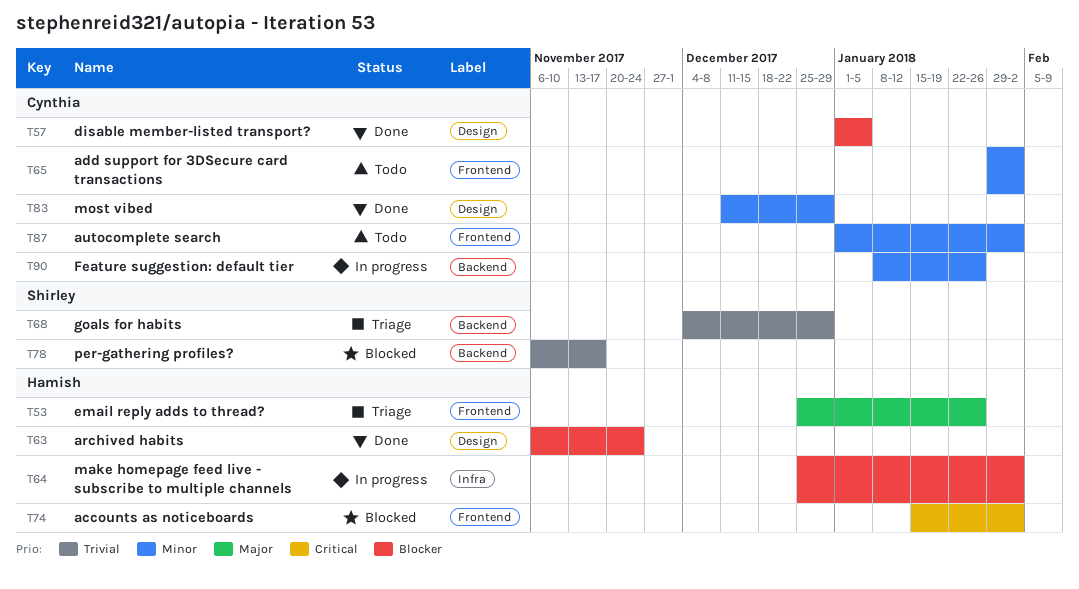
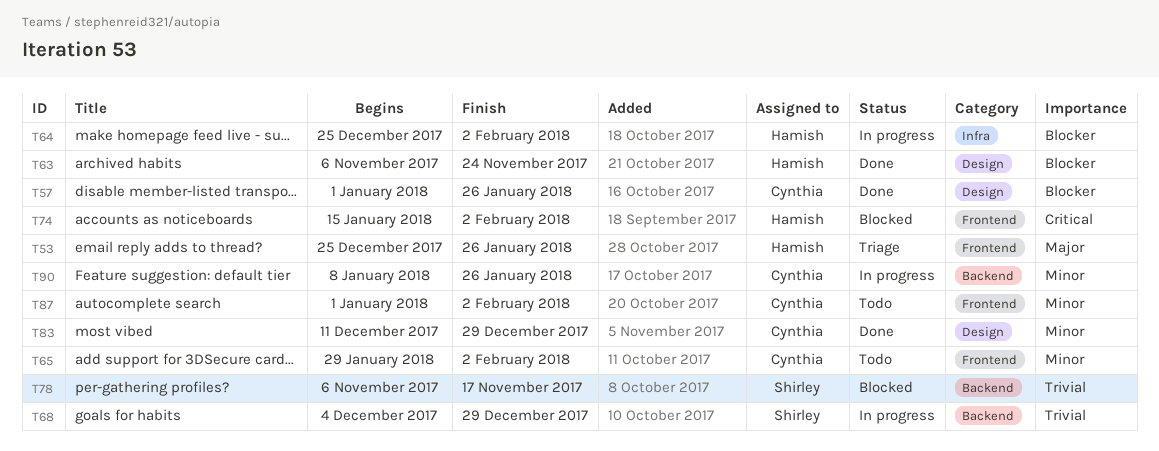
T57, due: Jan 5 -> Jan 26
T68, status: Triage -> In progress

